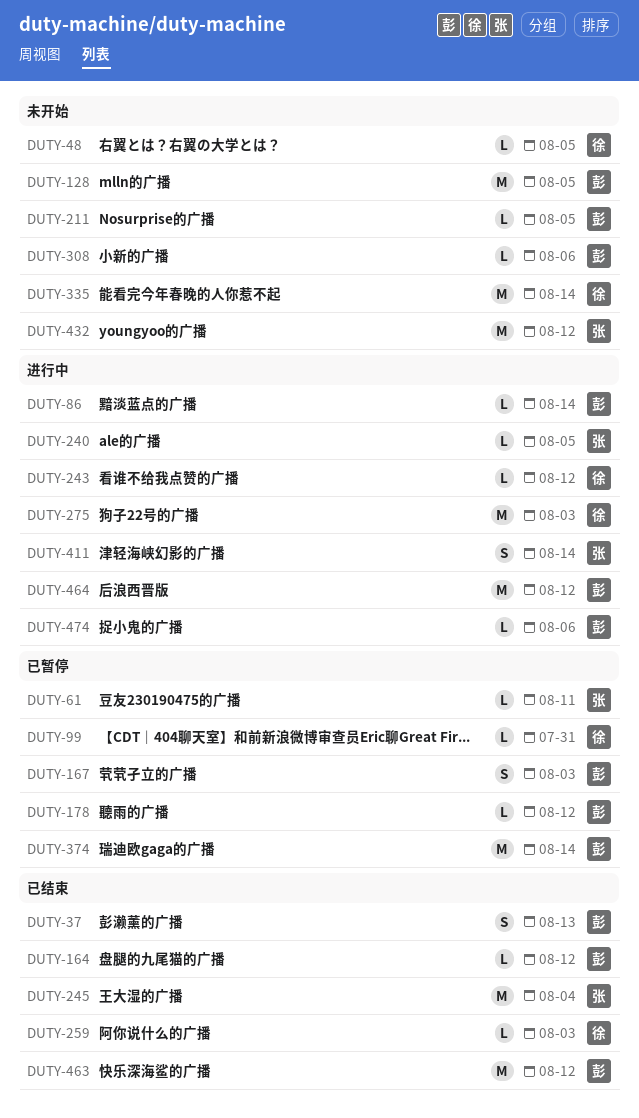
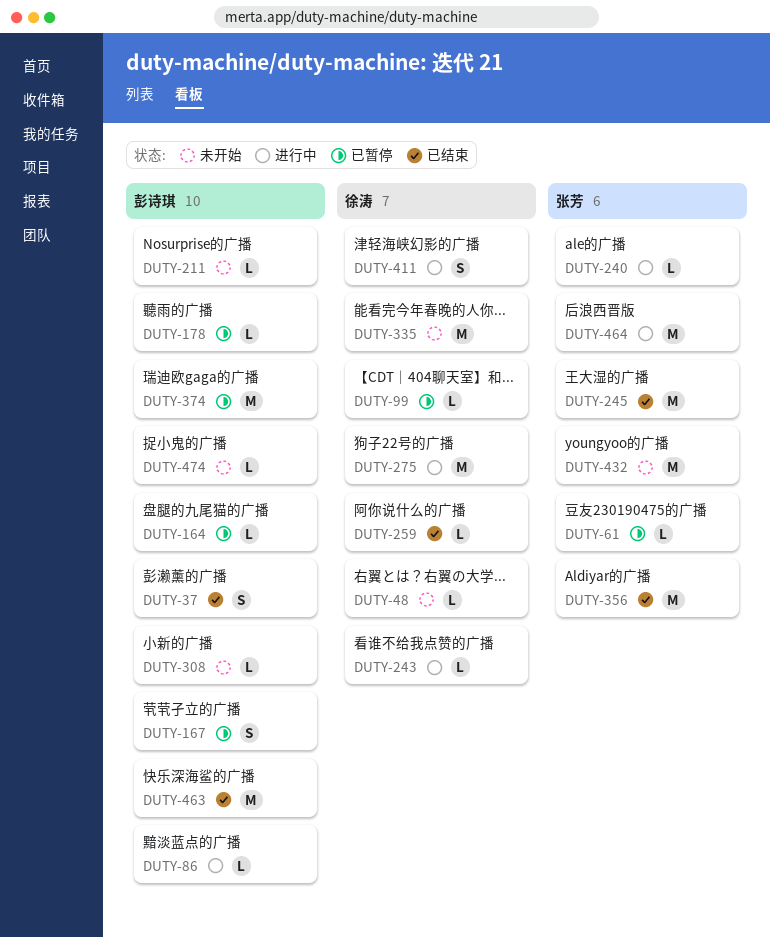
DUTY-128: present -> none
DUTY-164, status: 已结束 -> 已暂停
DUTY-356: none -> present
DUTY-411, owner: 张芳 -> 徐涛
DUTY-464, owner: 彭诗琪 -> 张芳
DUTY-474, status: 进行中 -> 未开始

